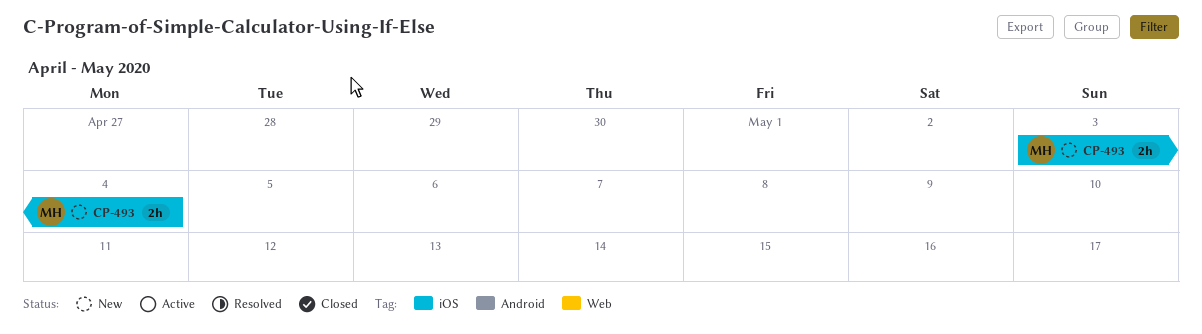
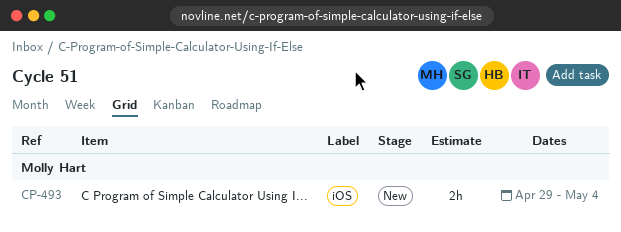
CP-493, start: May 3 -> Apr 29

